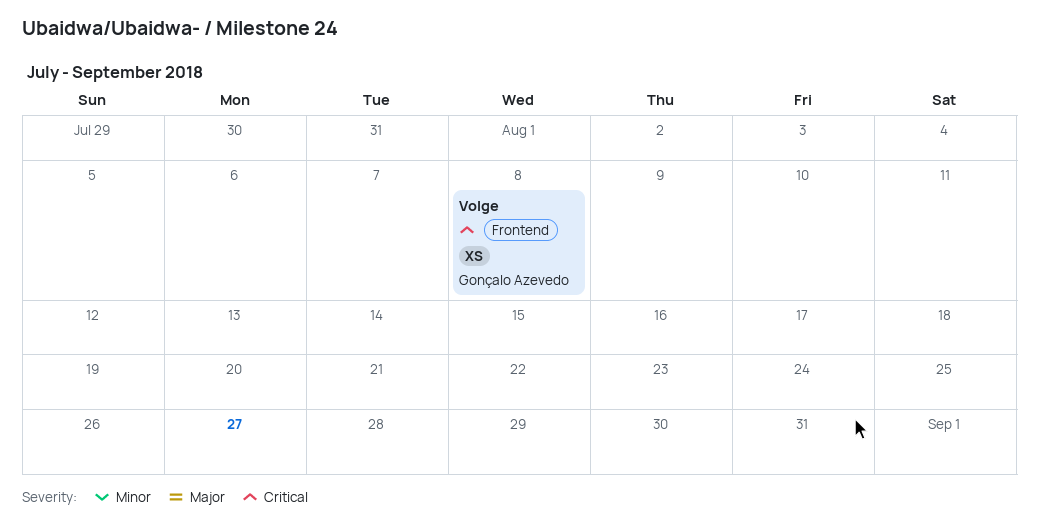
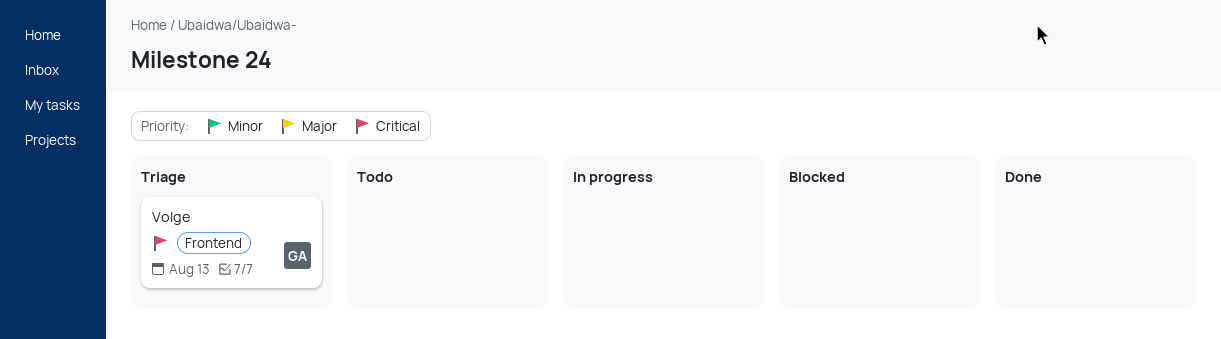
Volge, due: Aug 8 -> Aug 13

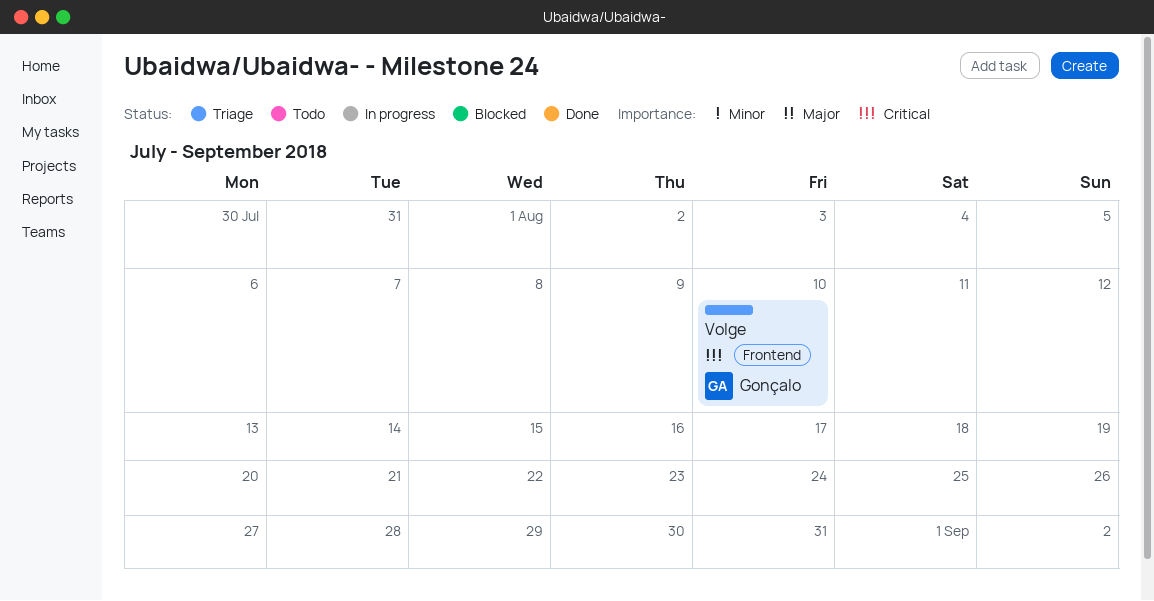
Volge, due: Aug 13 -> Aug 10

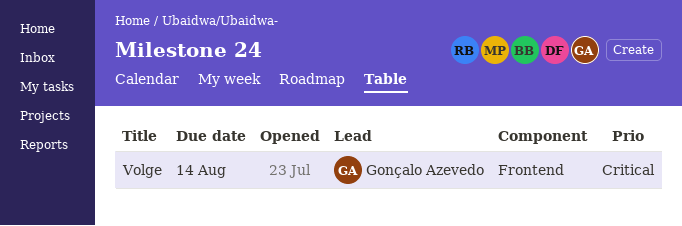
Volge, due: Aug 10 -> Aug 14

